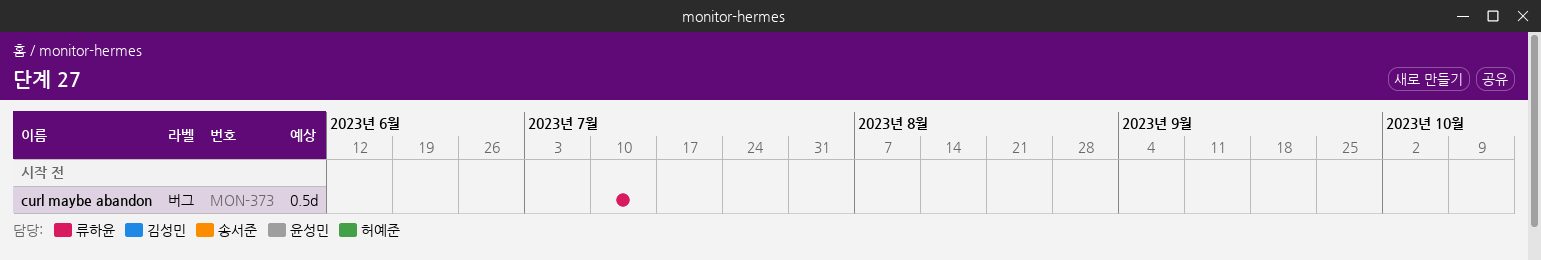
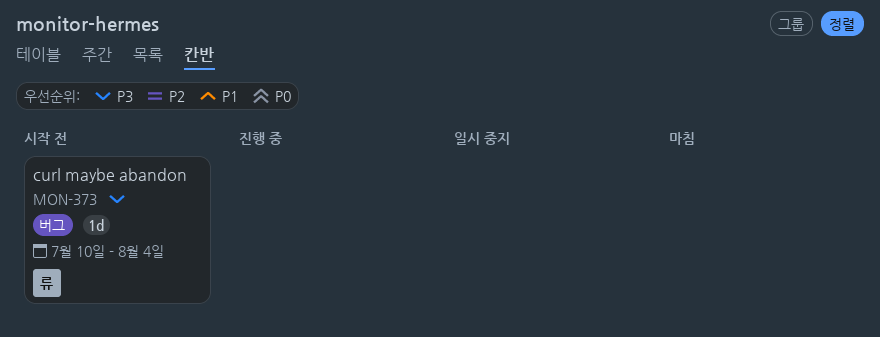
MON-373, estimate: 0.5d -> 1d
MON-373, due: Jul 14 -> Aug 4

